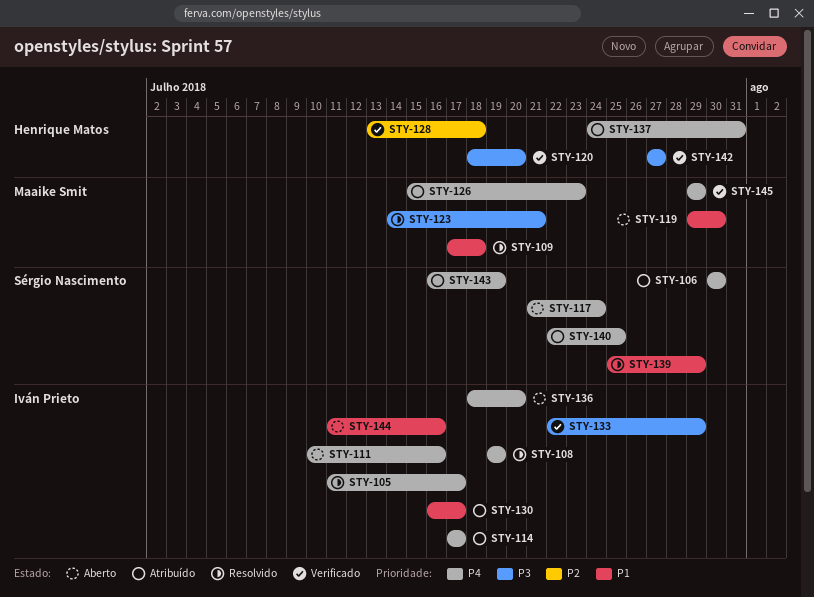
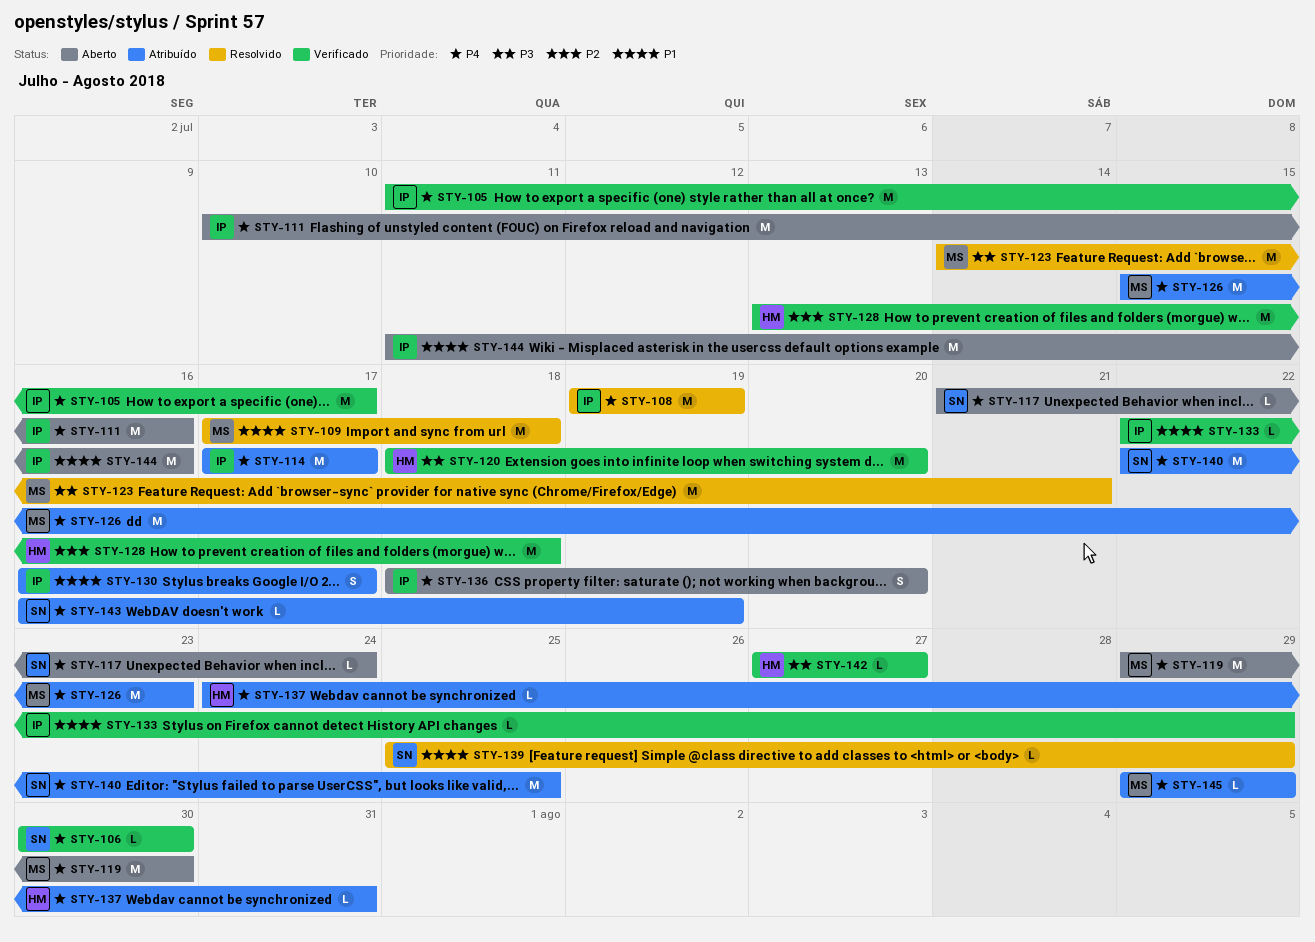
STY-105, status: Resolvido -> Verificado
STY-106, status: Atribuído -> Verificado
STY-119, priority: P1 -> P4
STY-133, priority: P3 -> P1
STY-145, status: Verificado -> Atribuído

